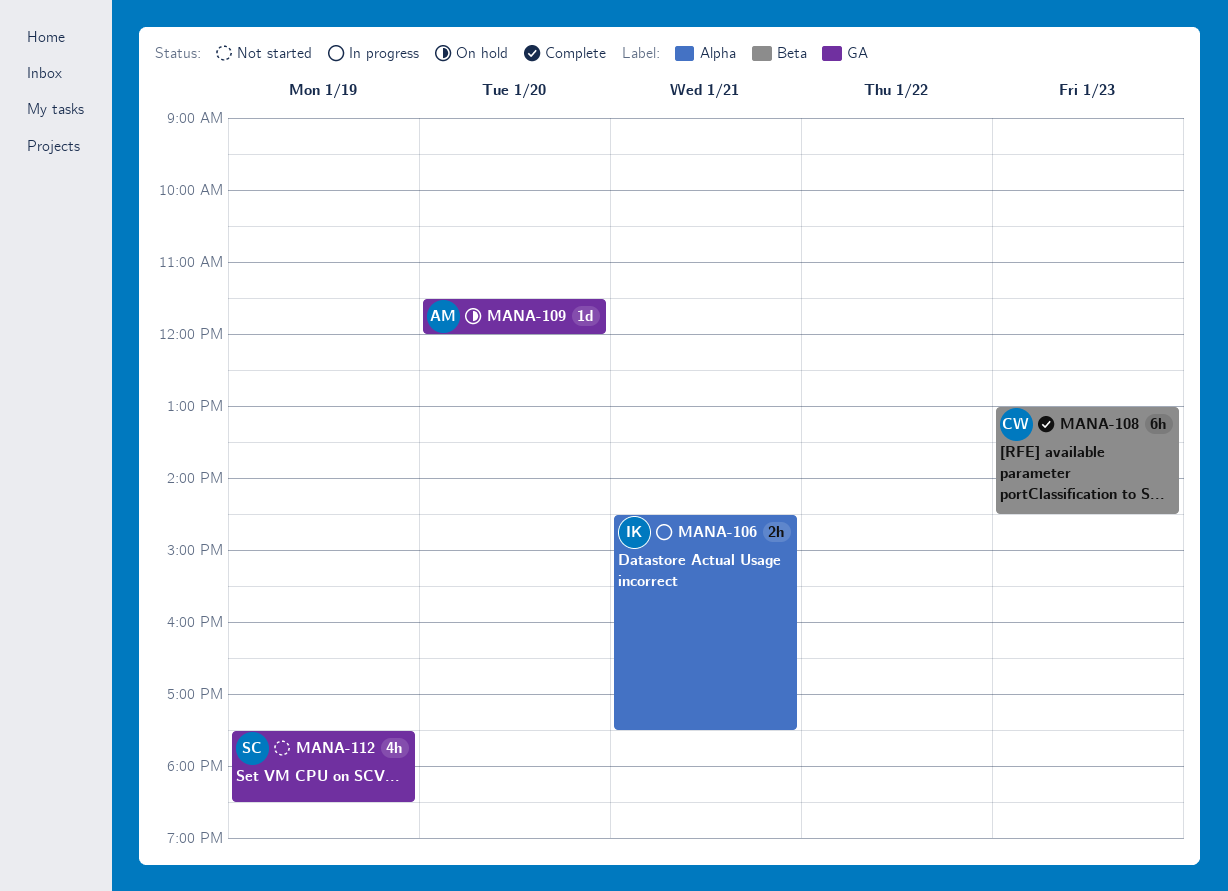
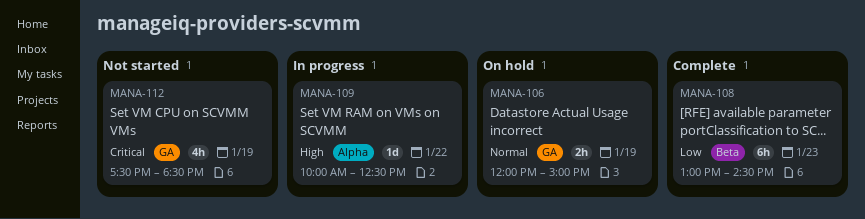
MANA-106, status: In progress -> On hold
MANA-106, label: Alpha -> GA
MANA-106, day: Jan 21 -> Jan 19
MANA-106, begins: 14:30 -> 12:00
MANA-106, ends: 17:30 -> 15:00
MANA-109, status: On hold -> In progress
MANA-109, label: GA -> Alpha
MANA-109, day: Jan 20 -> Jan 22
MANA-109, begins: 11:30 -> 10:00
MANA-109, ends: 12:00 -> 12:30

